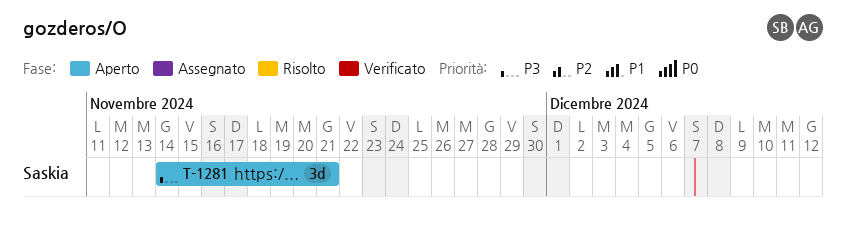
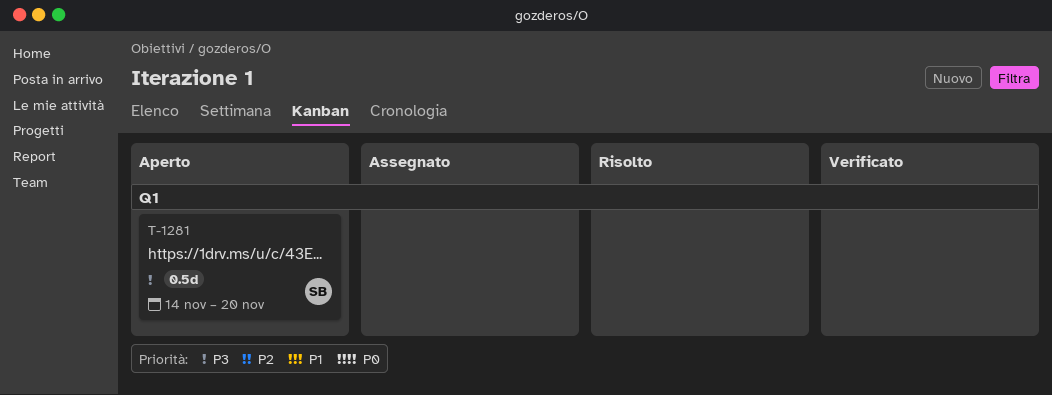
T-1281, estimate: 3d -> 0.5d
T-1281, due: Nov 21 -> Nov 20

